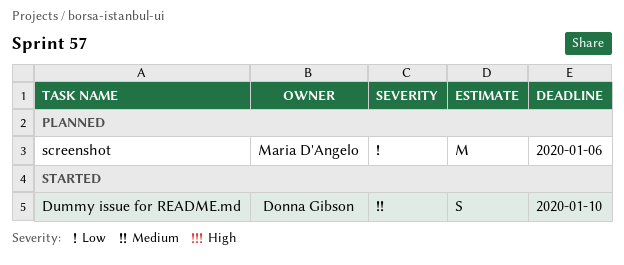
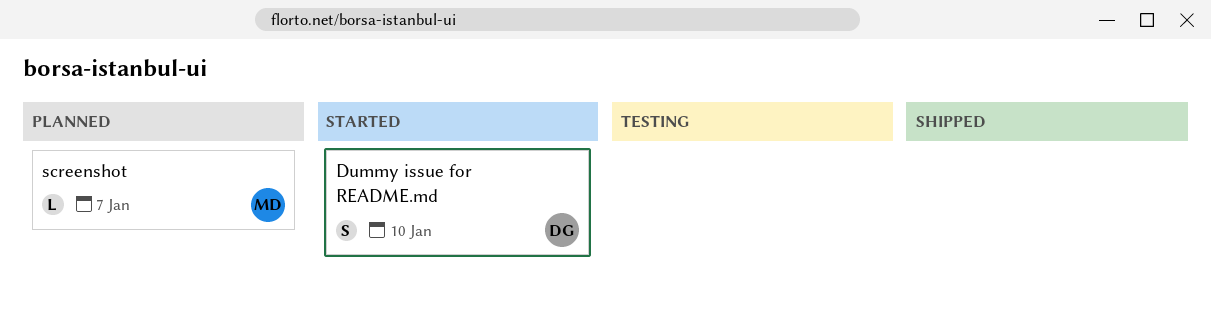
screenshot, estimate: M -> L
screenshot, due: Jan 6 -> Jan 7

